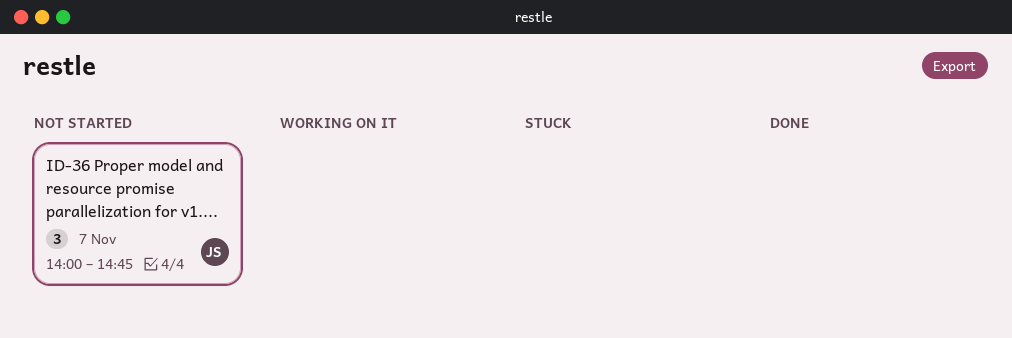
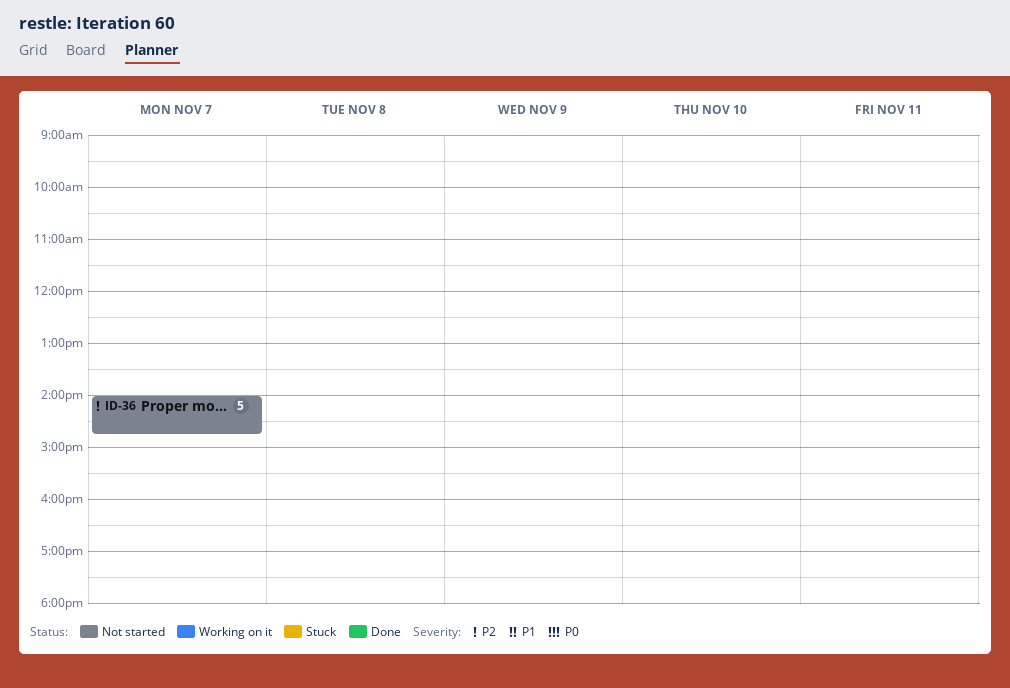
ID-36, estimate: 3 -> 5

